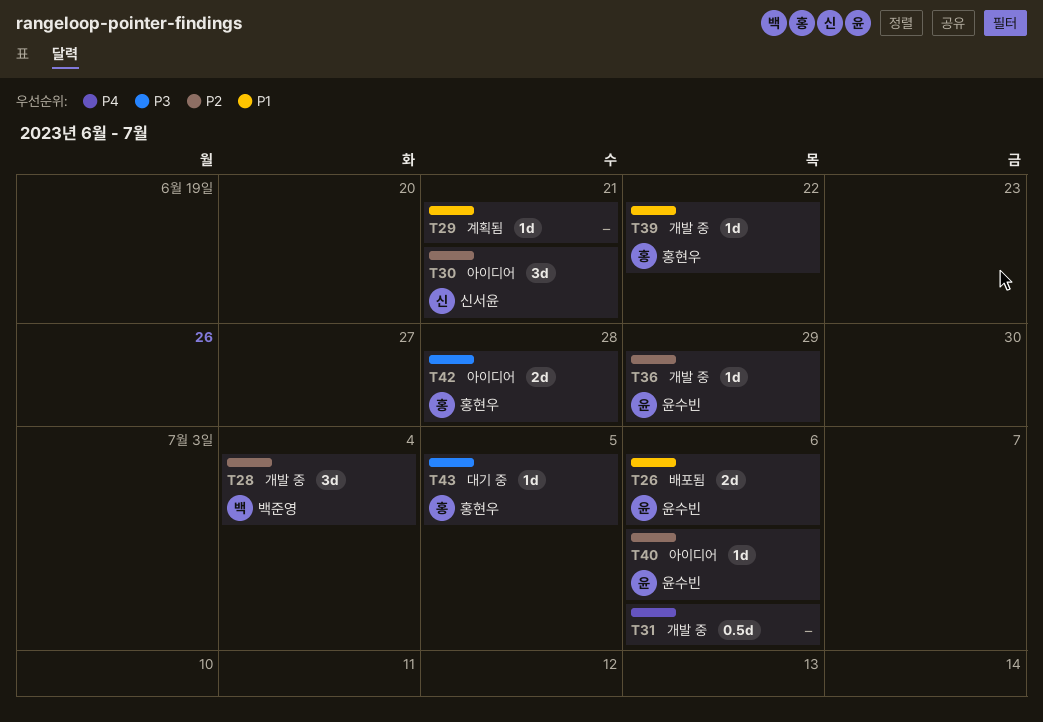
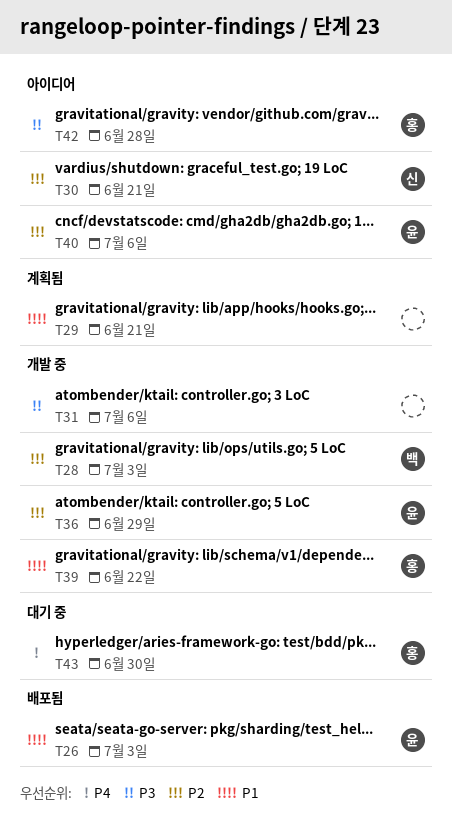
T26, due: Jul 6 -> Jul 3
T28, due: Jul 4 -> Jul 3
T31, priority: P4 -> P3
T43, priority: P3 -> P4
T43, due: Jul 5 -> Jun 30

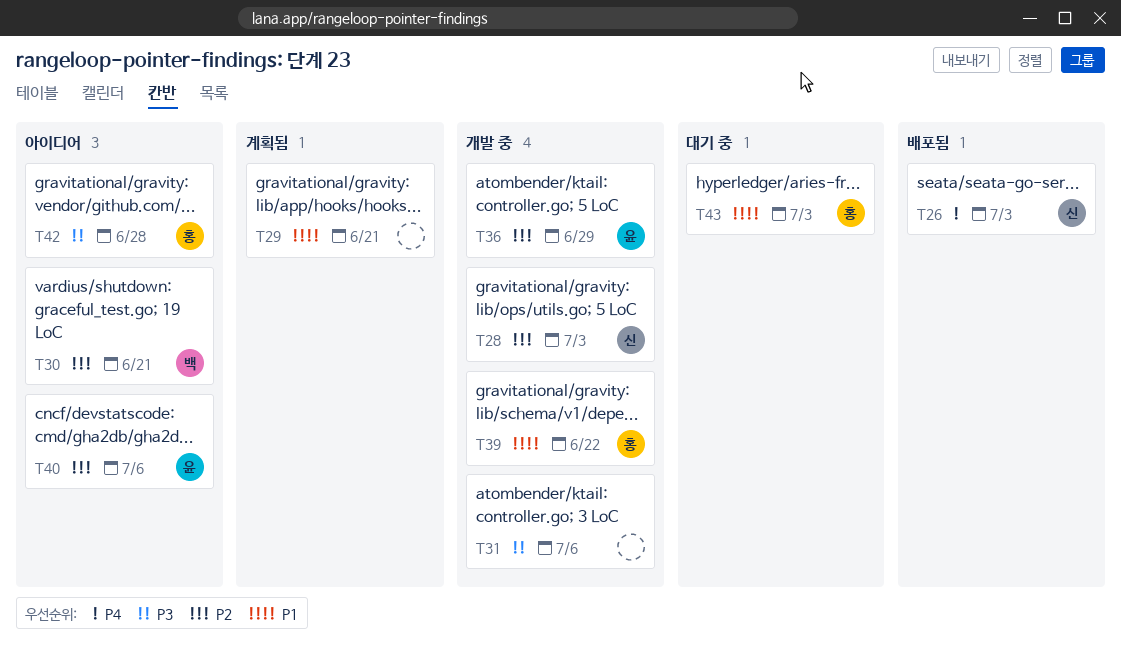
T26, owner: 윤 -> 신
T26, priority: P1 -> P4
T28, owner: 백 -> 신
T30, owner: 신 -> 백
T43, priority: P4 -> P1
T43, due: Jun 30 -> Jul 3

